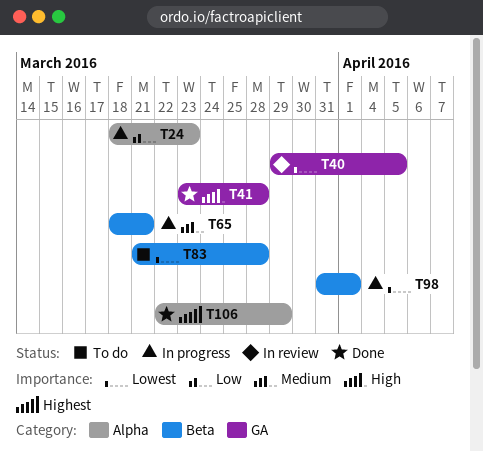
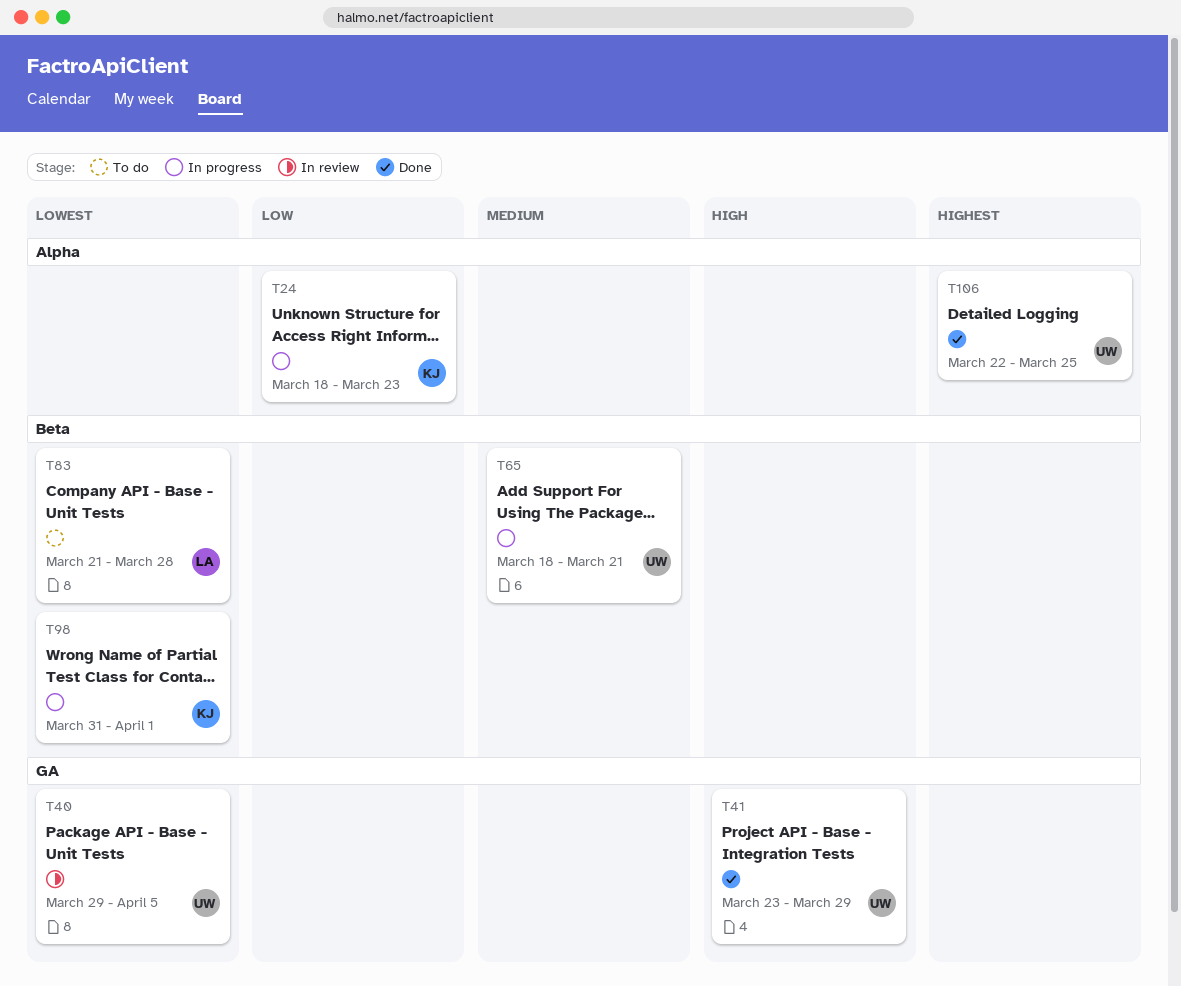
T41, due: Mar 28 -> Mar 29
T106, due: Mar 29 -> Mar 25

